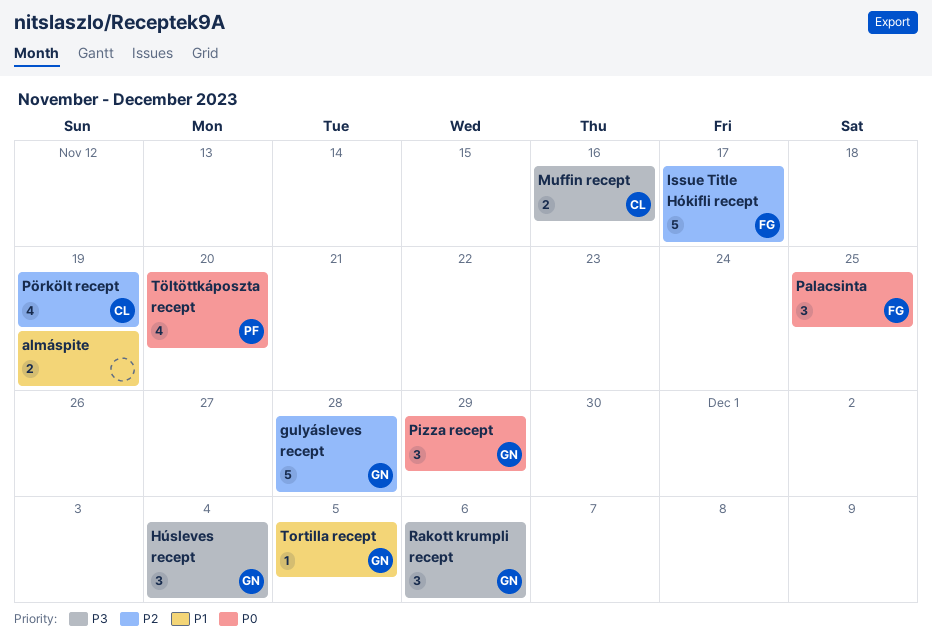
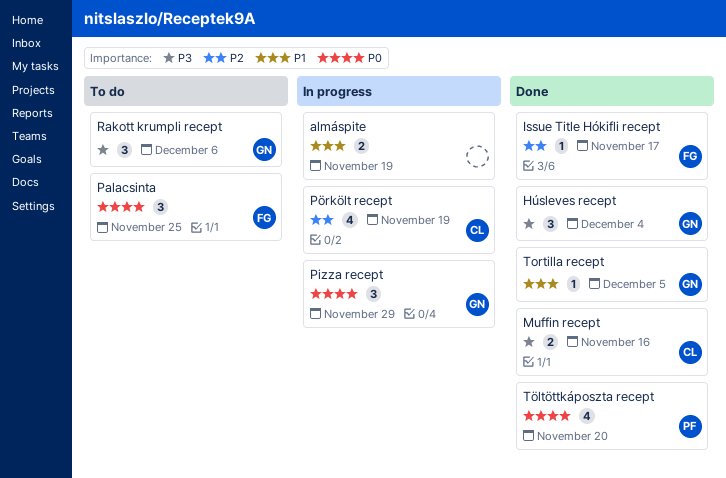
gulyásleves recept: present -> none
Issue Title Hókifli recept, estimate: 5 -> 1

